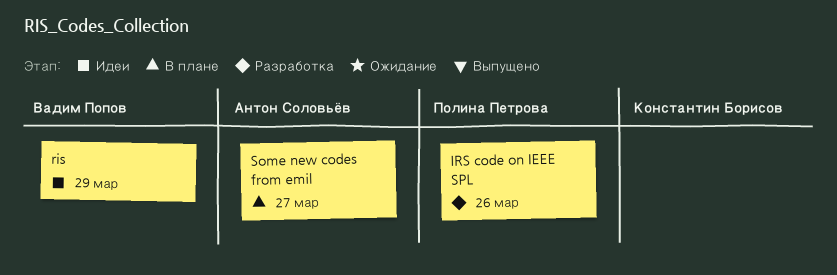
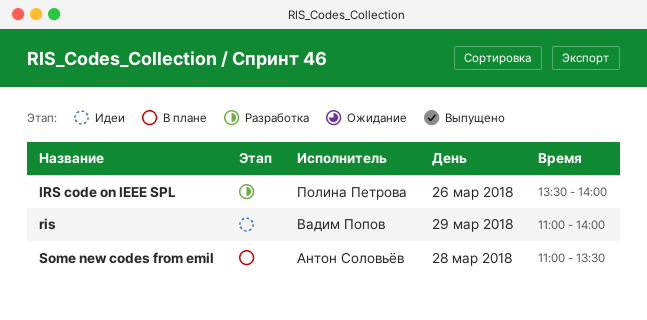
Some new codes from emil, day: Mar 27 -> Mar 28

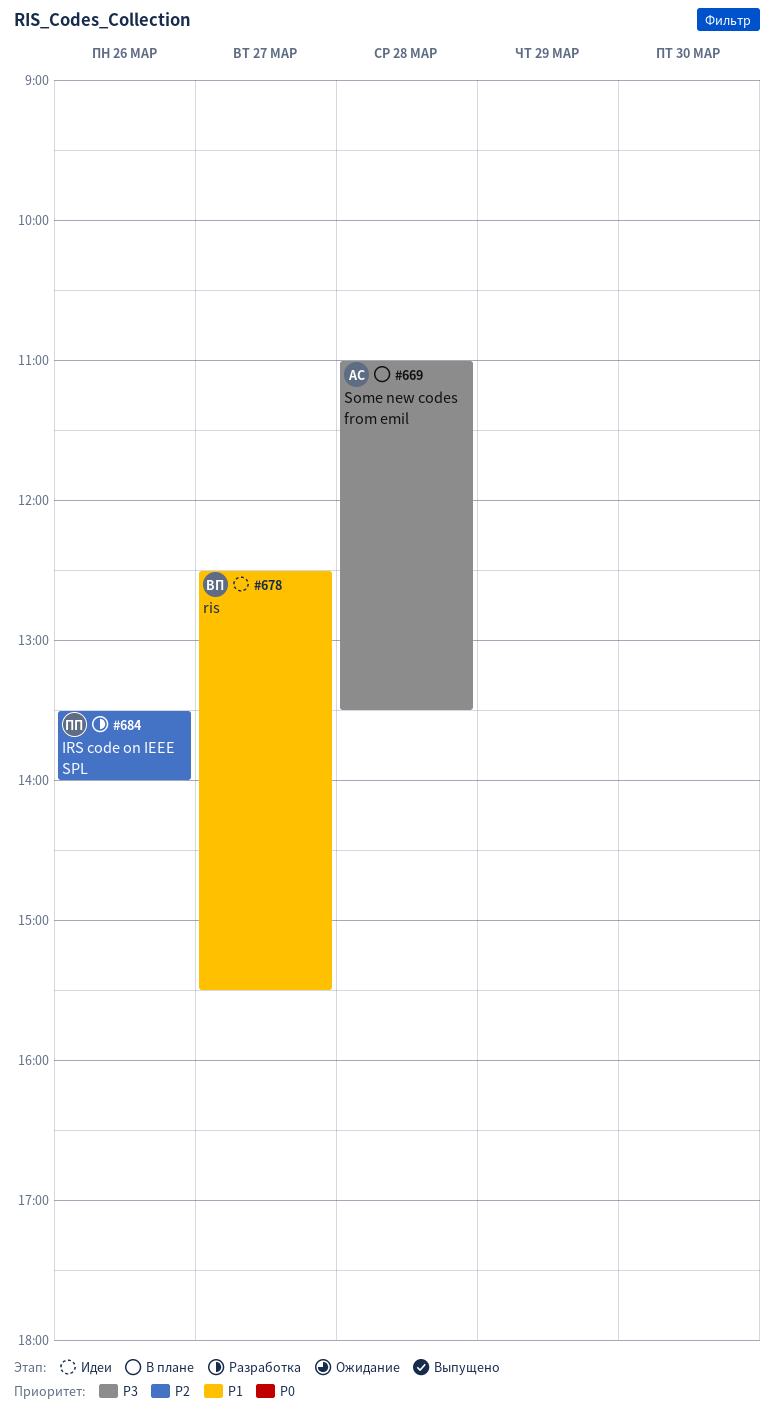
ris, day: Mar 29 -> Mar 27
ris, begins: 11:00 -> 12:30
ris, ends: 14:00 -> 15:30

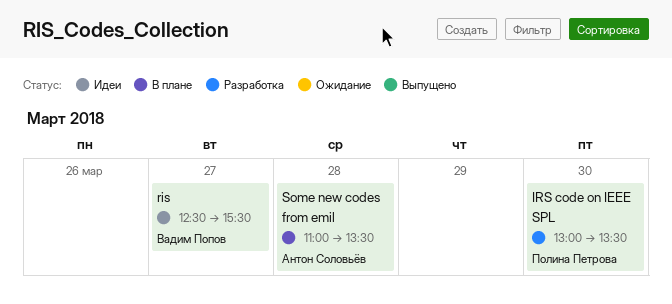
IRS code on IEEE SPL, day: Mar 26 -> Mar 30
IRS code on IEEE SPL, begins: 13:30 -> 13:00
IRS code on IEEE SPL, ends: 14:00 -> 13:30

